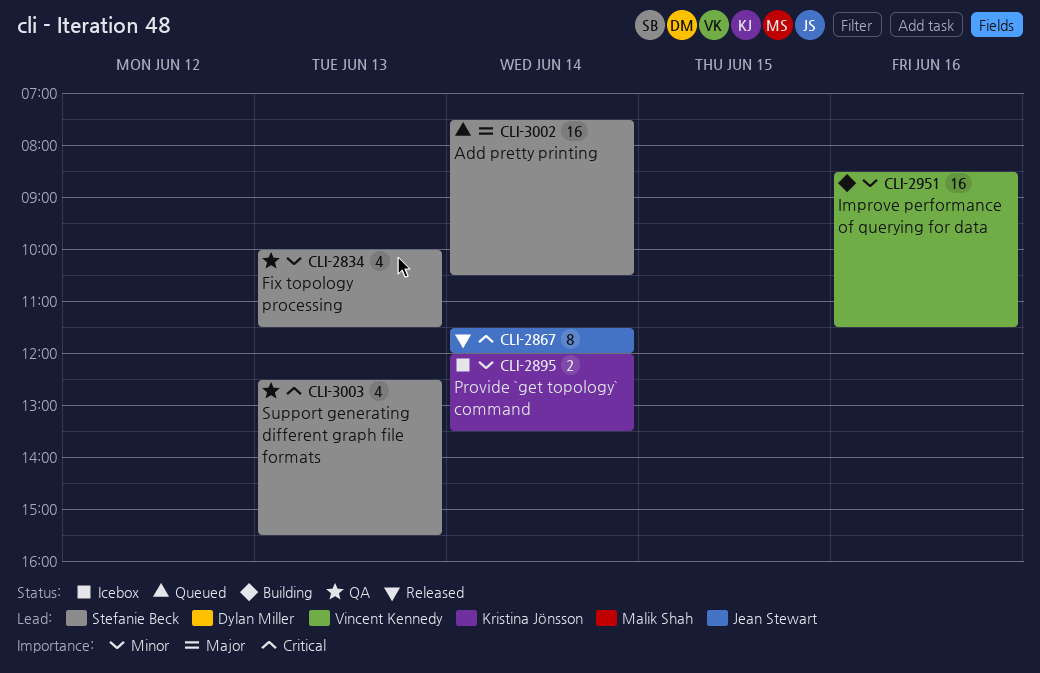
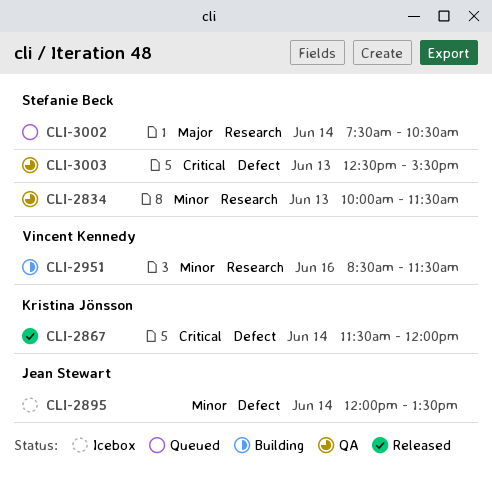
CLI-2867, owner: Jean Stewart -> Kristina Jönsson
CLI-2895, owner: Kristina Jönsson -> Jean Stewart

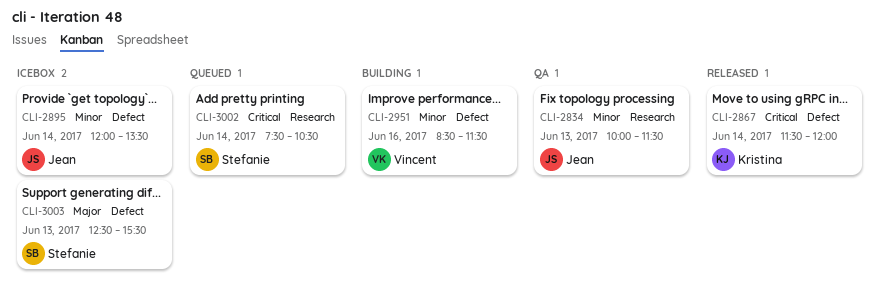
CLI-2834, owner: Stefanie Beck -> Jean Stewart
CLI-2951, label: Research -> Defect
CLI-3002, priority: Major -> Critical
CLI-3003, status: QA -> Icebox
CLI-3003, priority: Critical -> Major

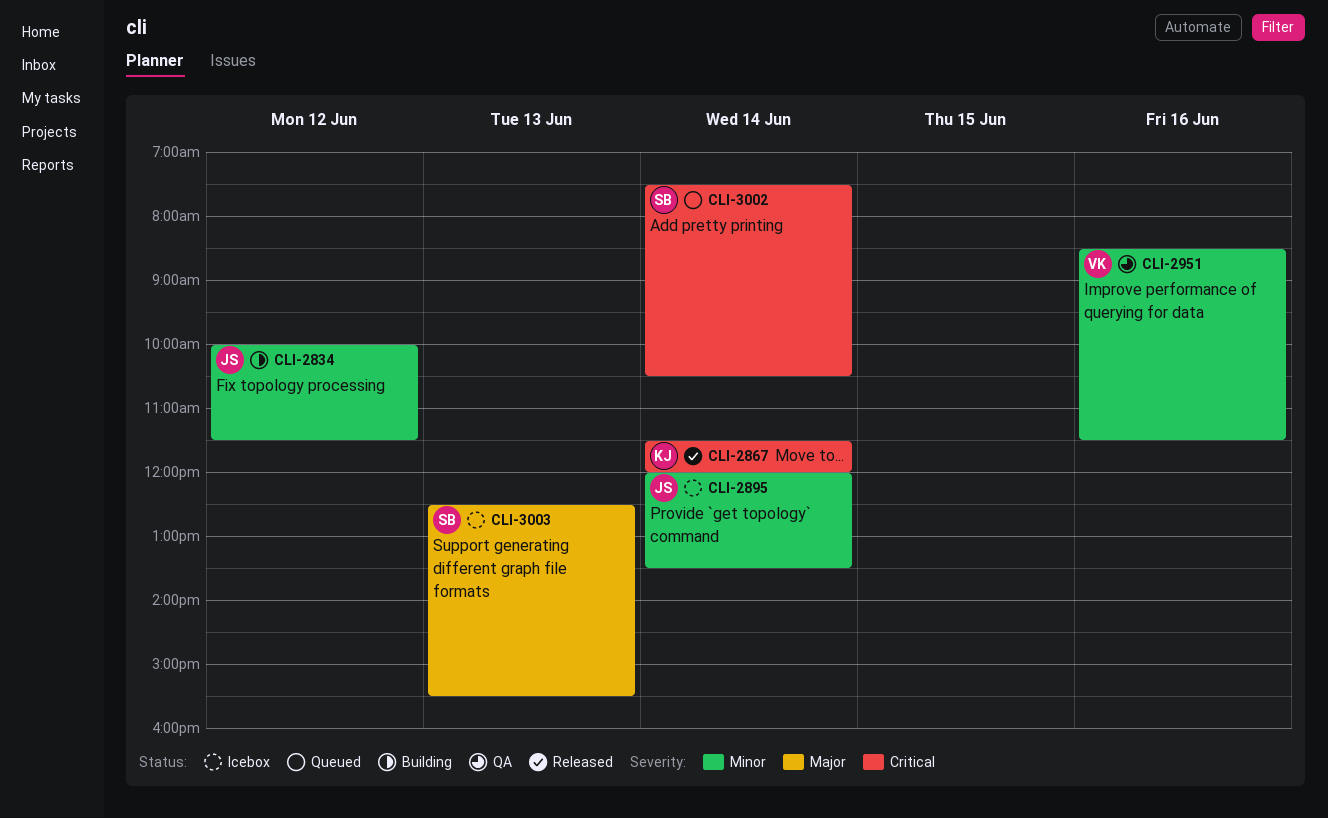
CLI-2834, status: QA -> Building
CLI-2834, day: Jun 13 -> Jun 12
CLI-2951, status: Building -> QA

